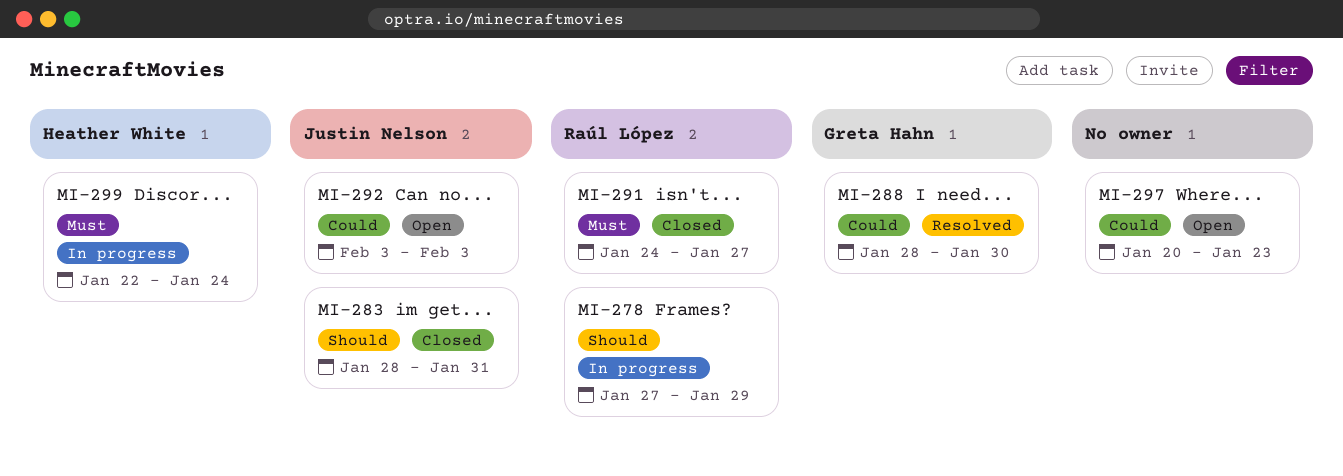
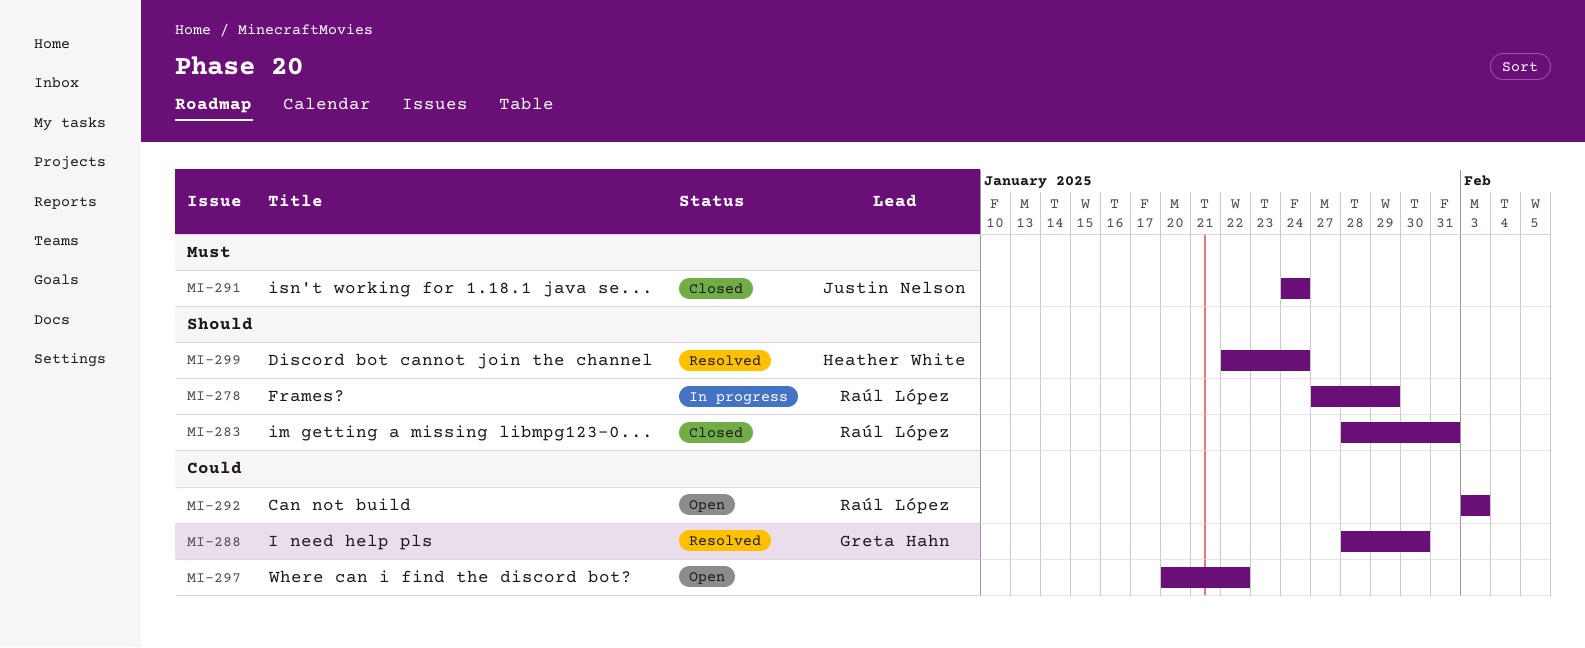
MI-283, owner: Justin Nelson -> Raúl López
MI-291, owner: Raúl López -> Justin Nelson
MI-291, due: Jan 27 -> Jan 24
MI-292, owner: Justin Nelson -> Raúl López
MI-297, due: Jan 23 -> Jan 22
MI-299, status: In progress -> Resolved
MI-299, priority: Must -> Should

